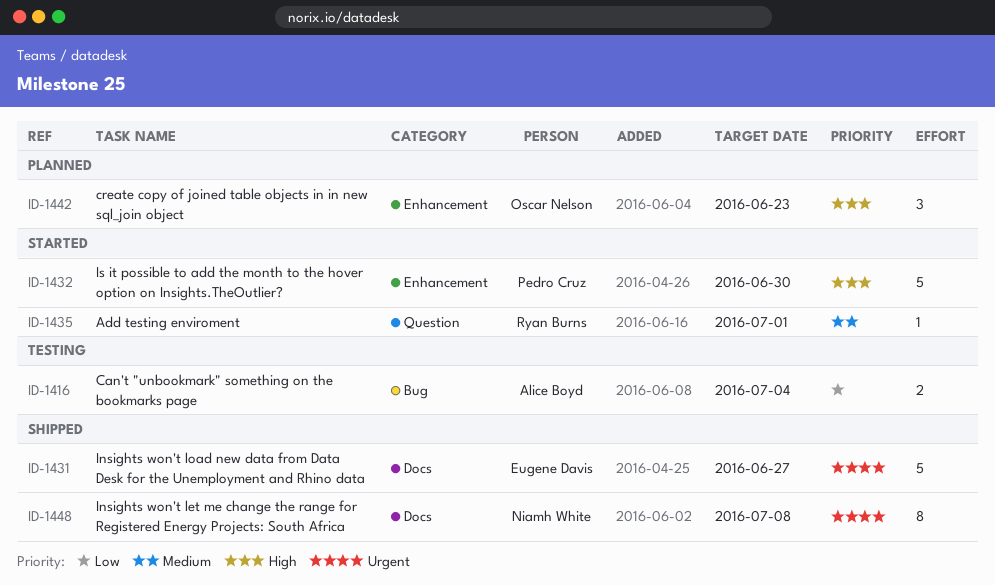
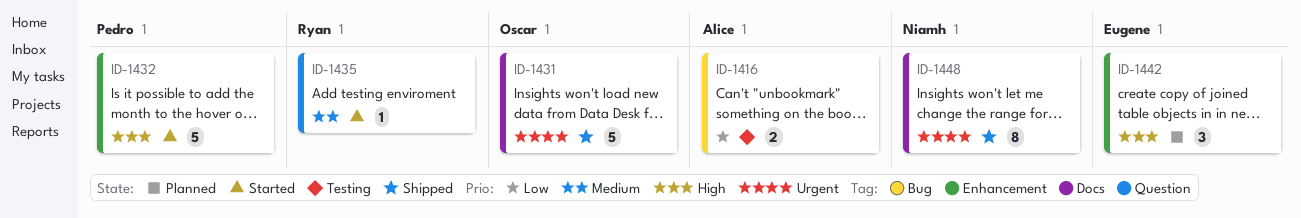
ID-1431, owner: Eugene Davis -> Oscar Nelson
ID-1442, owner: Oscar Nelson -> Eugene Davis

